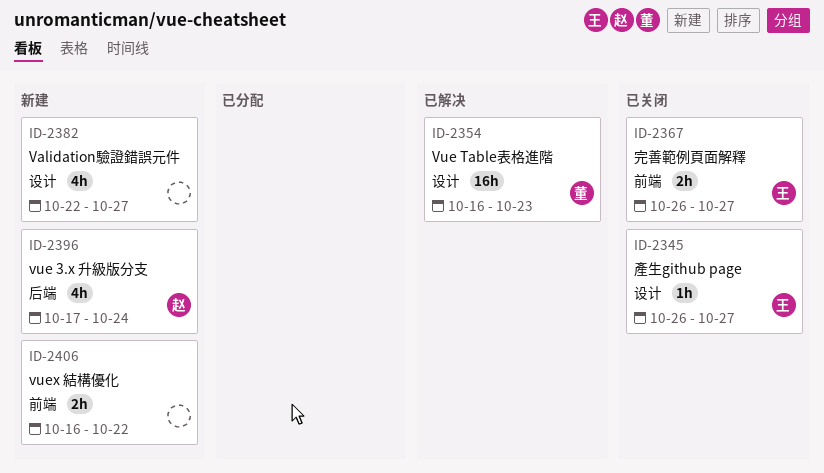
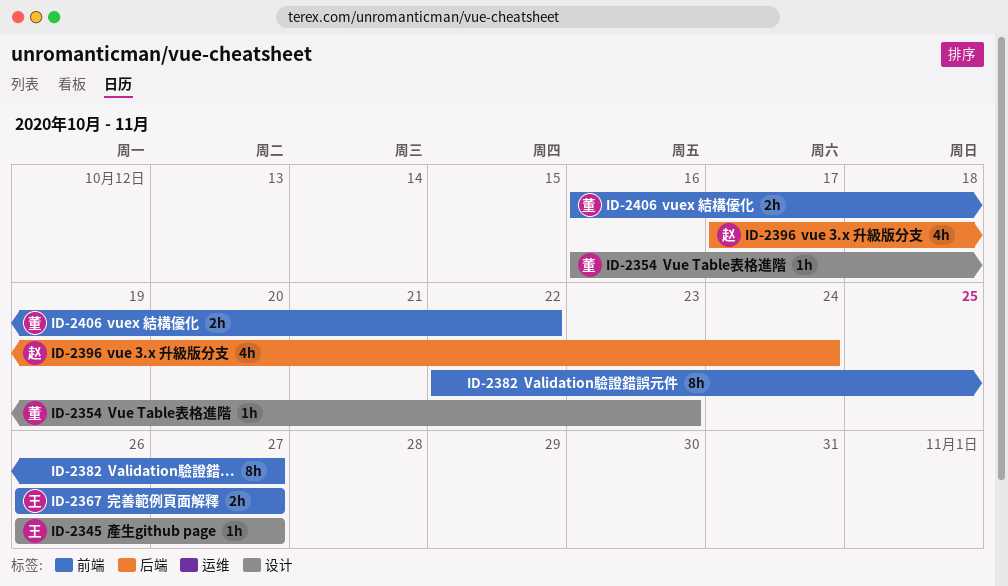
ID-2354, estimate: 16h -> 1h
ID-2382, label: 设计 -> 前端
ID-2382, estimate: 4h -> 8h
ID-2406, owner: none -> 董

